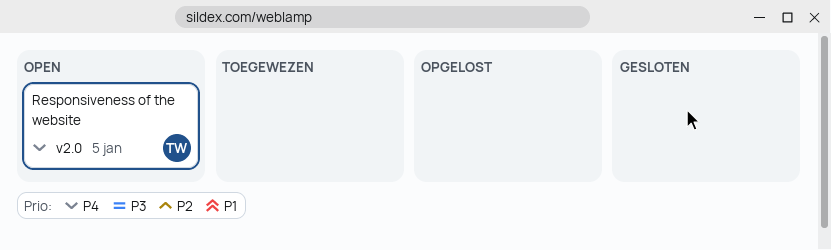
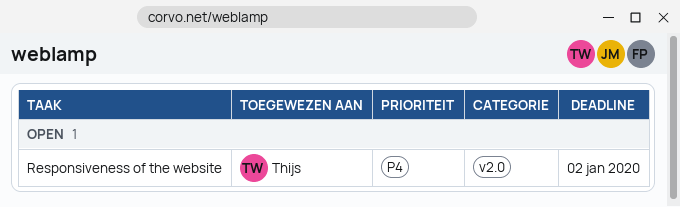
Responsiveness of the website, due: Jan 5 -> Jan 2

